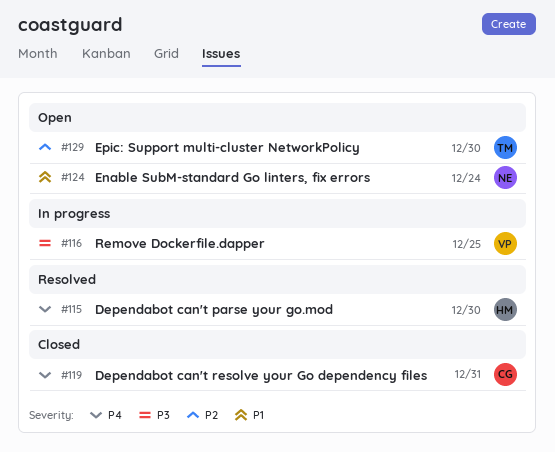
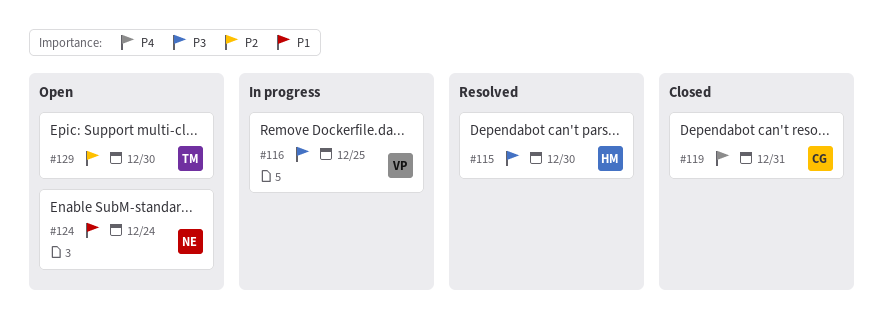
#115, priority: P4 -> P3

